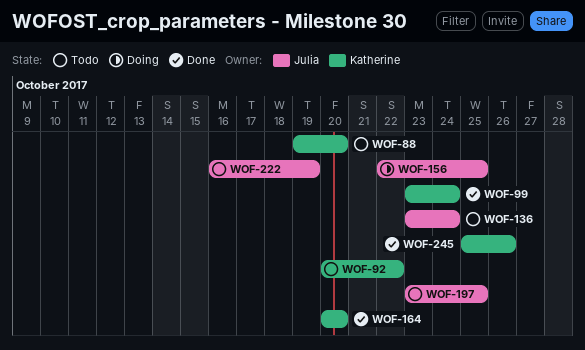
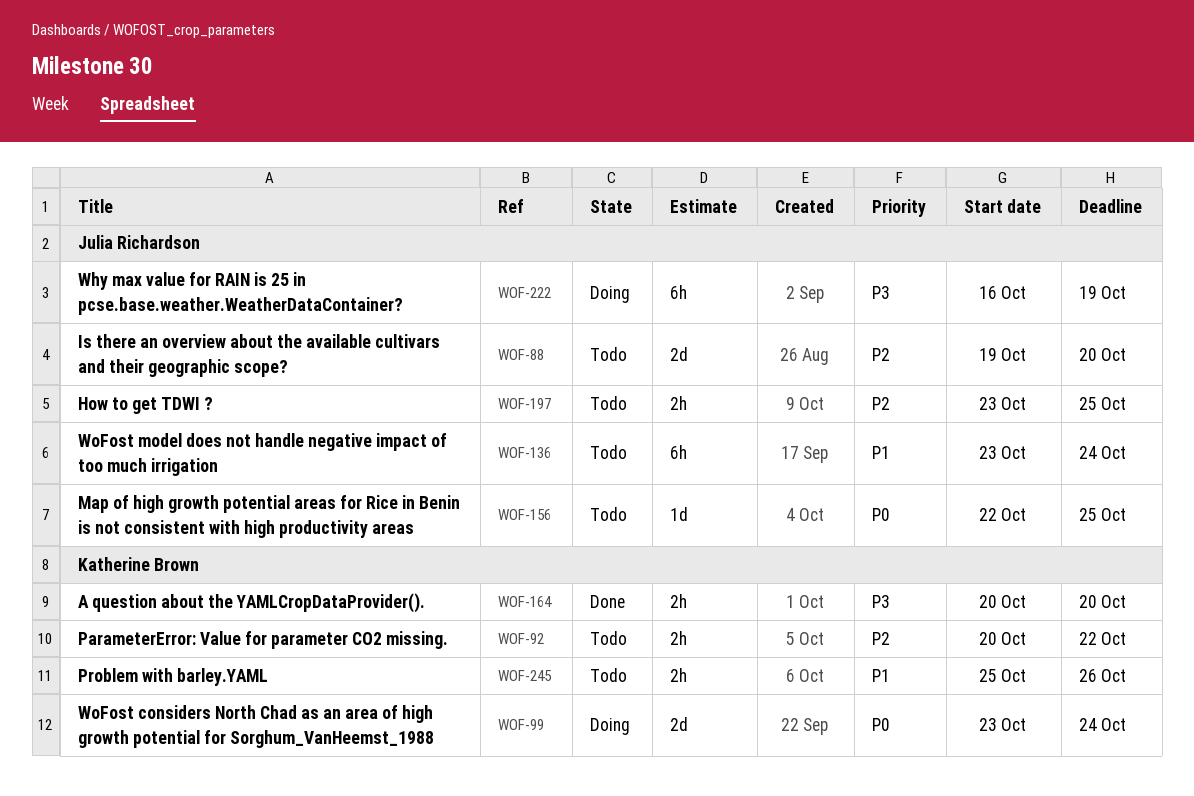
WOF-88, owner: Katherine Brown -> Julia Richardson
WOF-99, status: Done -> Doing
WOF-156, status: Doing -> Todo
WOF-222, status: Todo -> Doing
WOF-245, status: Done -> Todo

